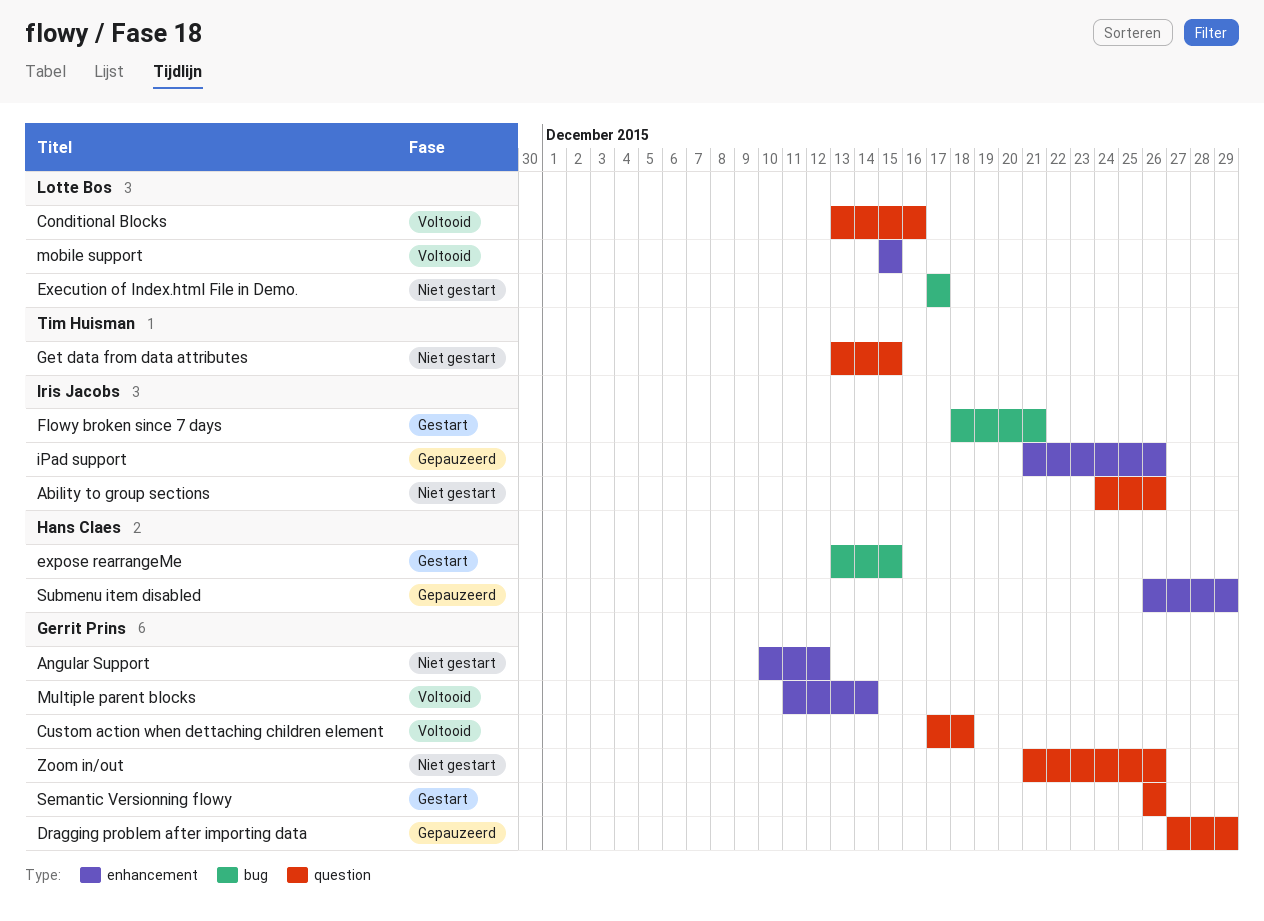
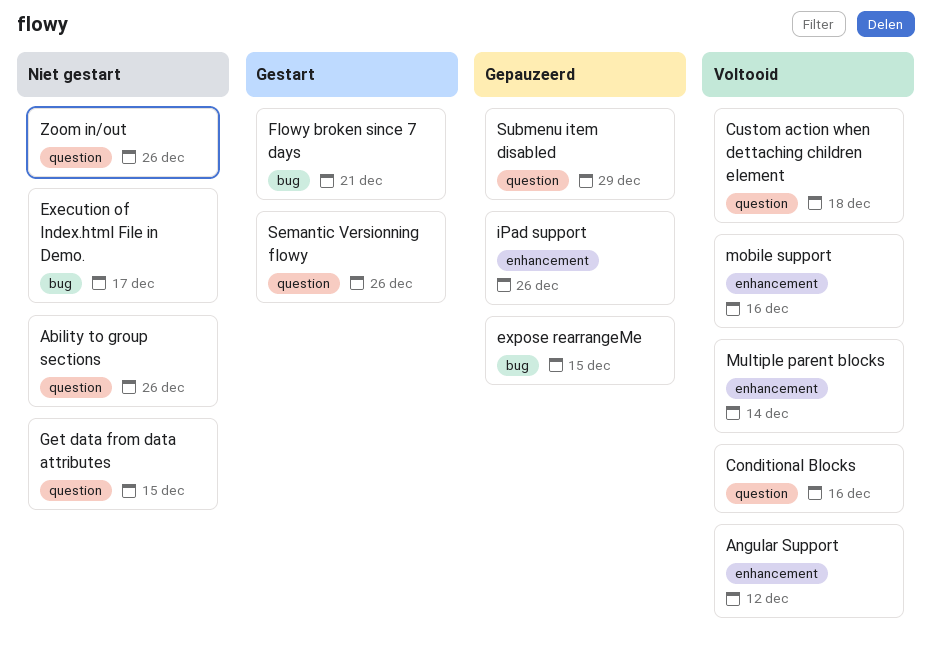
Angular Support, status: Niet gestart -> Voltooid
Dragging problem after importing data: present -> none
expose rearrangeMe, status: Gestart -> Gepauzeerd
mobile support, due: Dec 15 -> Dec 16
Submenu item disabled, label: enhancement -> question

